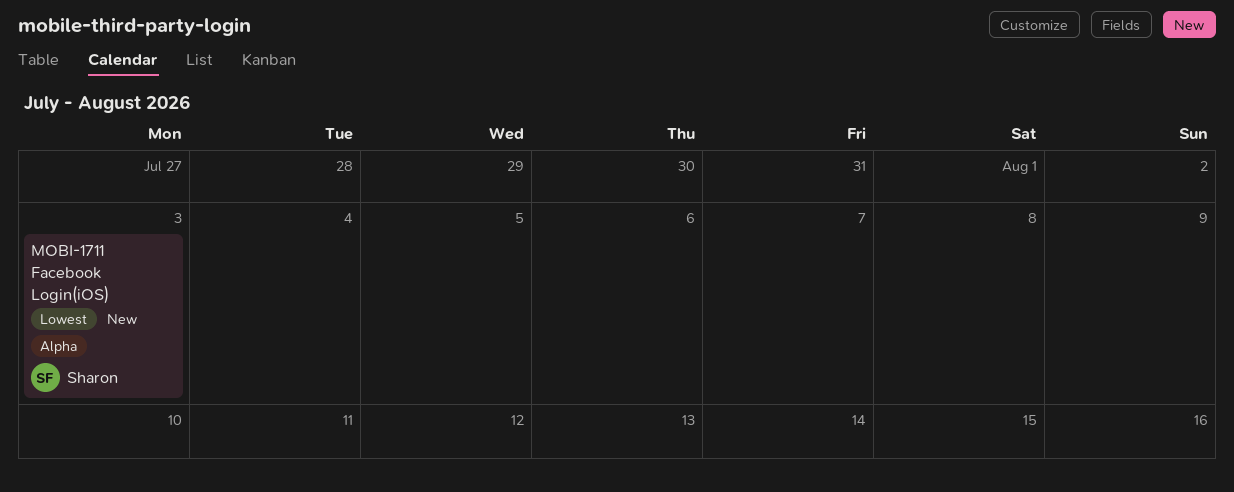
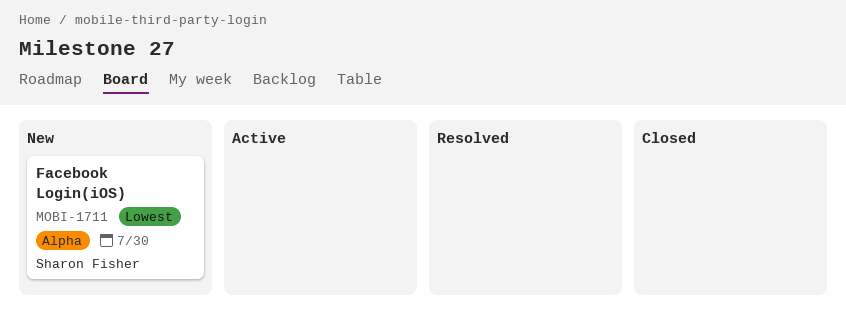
MOBI-1711, due: Aug 3 -> Jul 30

